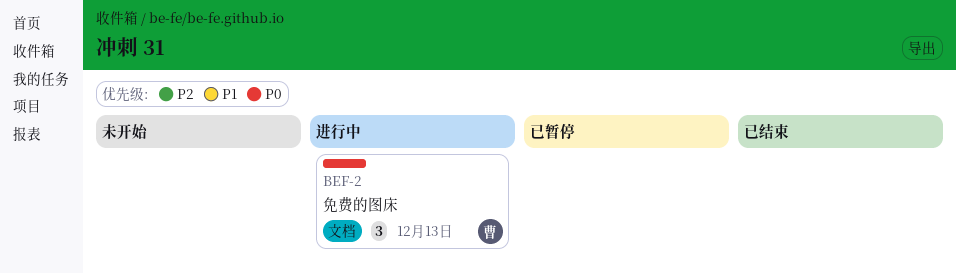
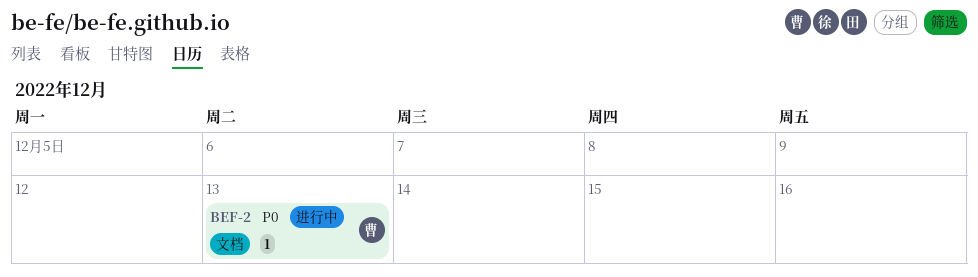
BEF-2, estimate: 3 -> 1

